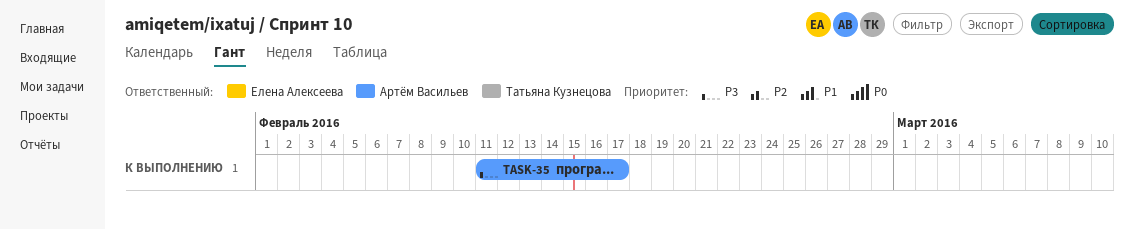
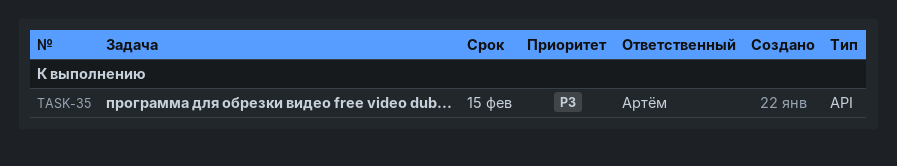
TASK-35, due: Feb 17 -> Feb 15

